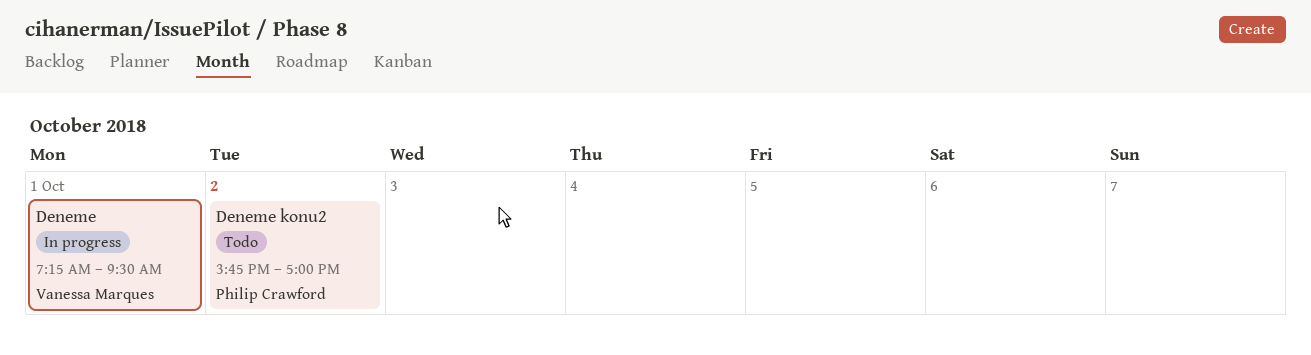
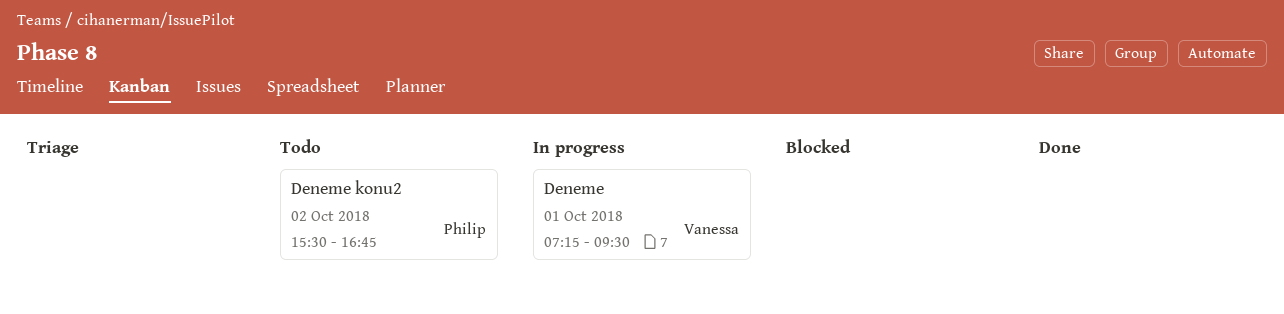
Deneme konu2, begins: 15:45 -> 15:30
Deneme konu2, ends: 17:00 -> 16:45

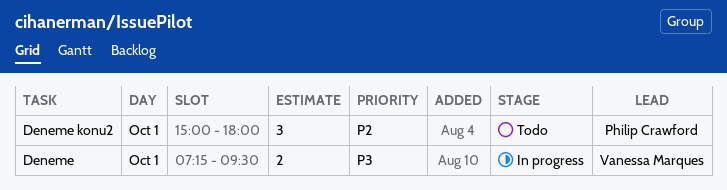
Deneme konu2, day: Oct 2 -> Oct 1
Deneme konu2, begins: 15:30 -> 15:00
Deneme konu2, ends: 16:45 -> 18:00

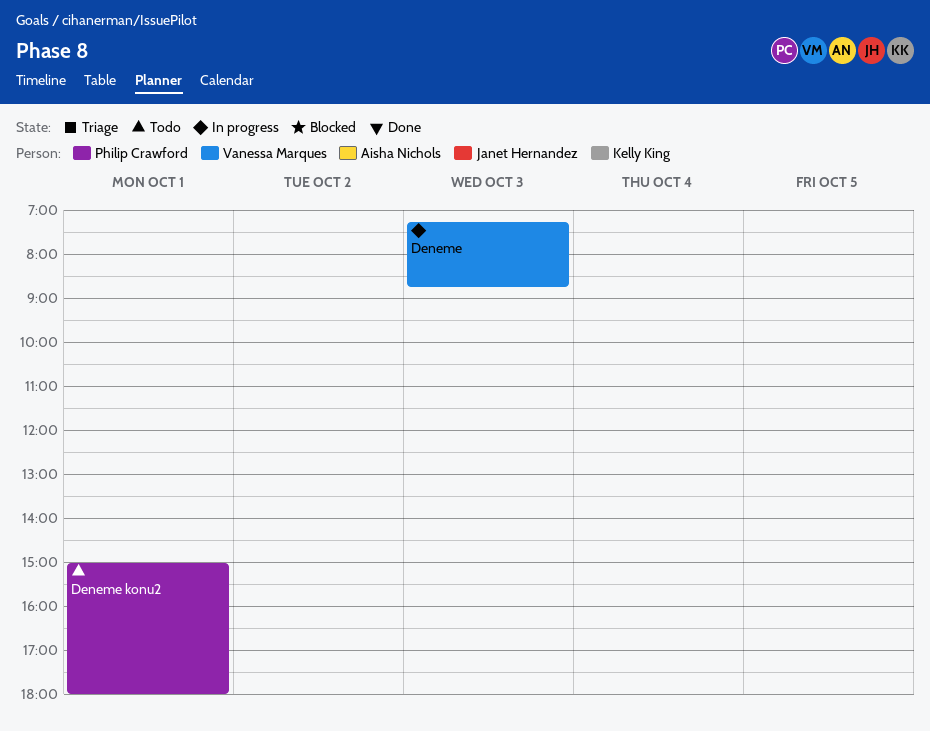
Deneme, day: Oct 1 -> Oct 3
Deneme, ends: 09:30 -> 08:45

